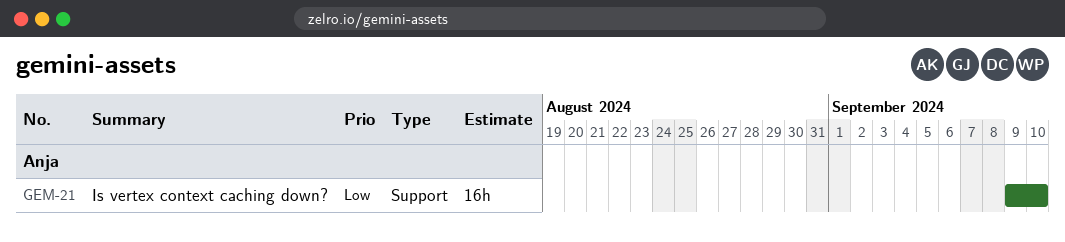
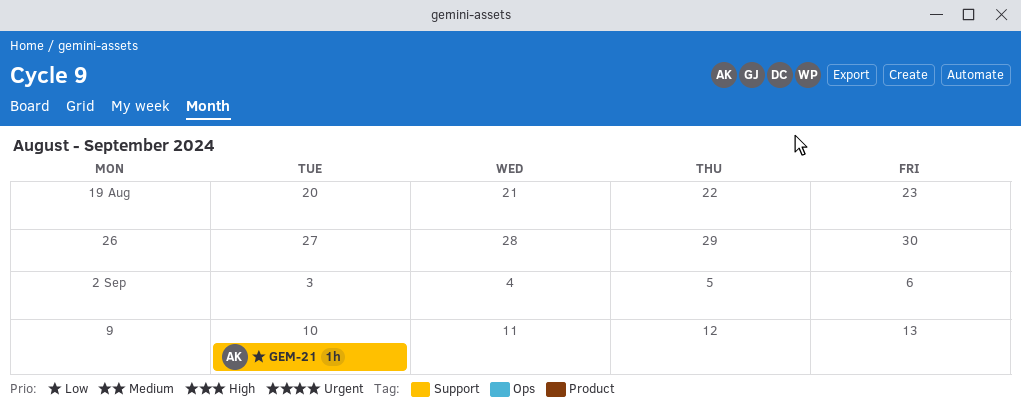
GEM-21, estimate: 16h -> 1h
GEM-21, start: Sep 9 -> Sep 10

